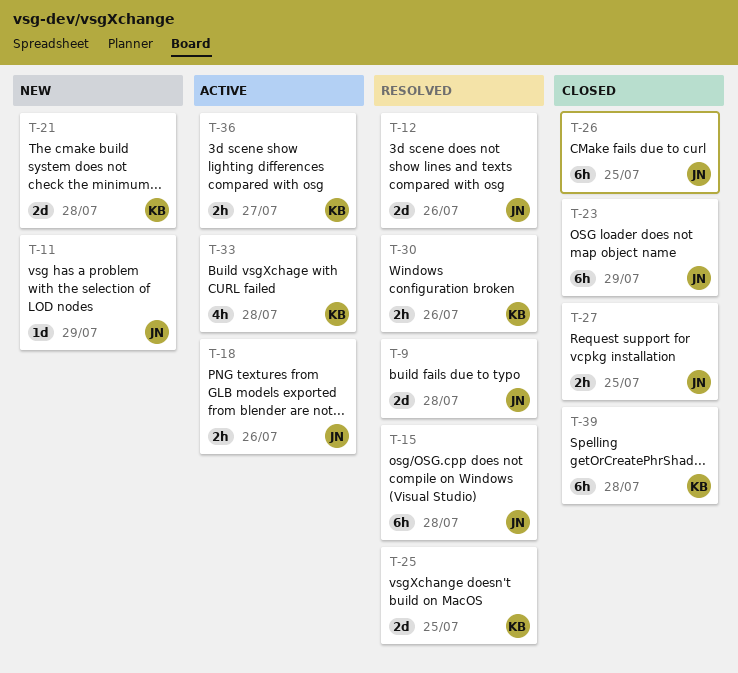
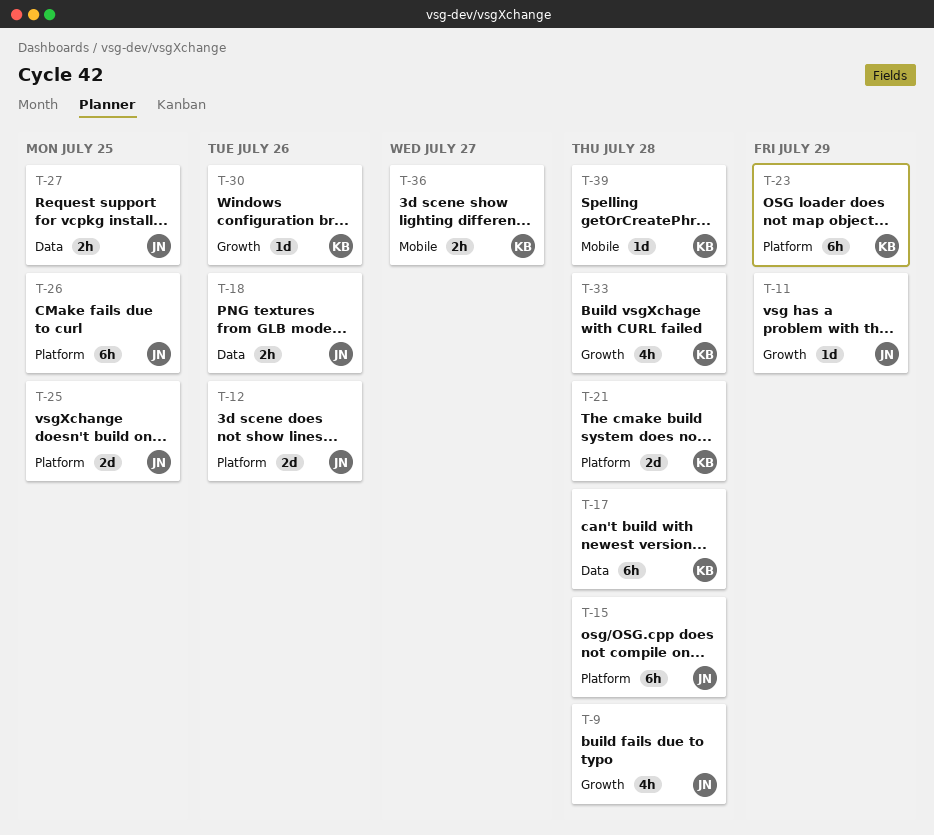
T-9, estimate: 2d -> 4h
T-17: none -> present
T-23, owner: JN -> KB
T-25, owner: KB -> JN
T-30, estimate: 2h -> 1d
T-39, estimate: 6h -> 1d

